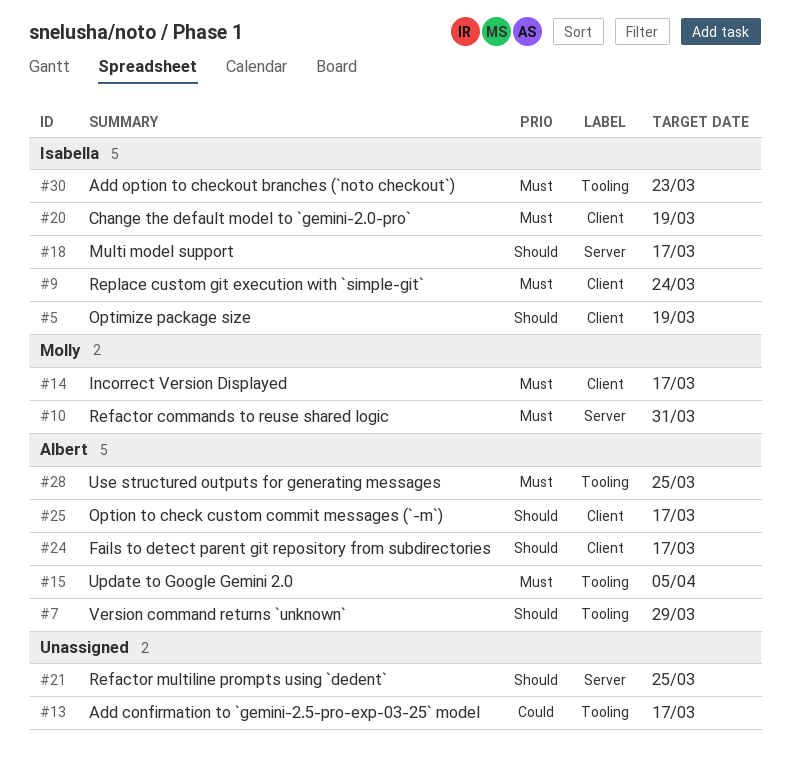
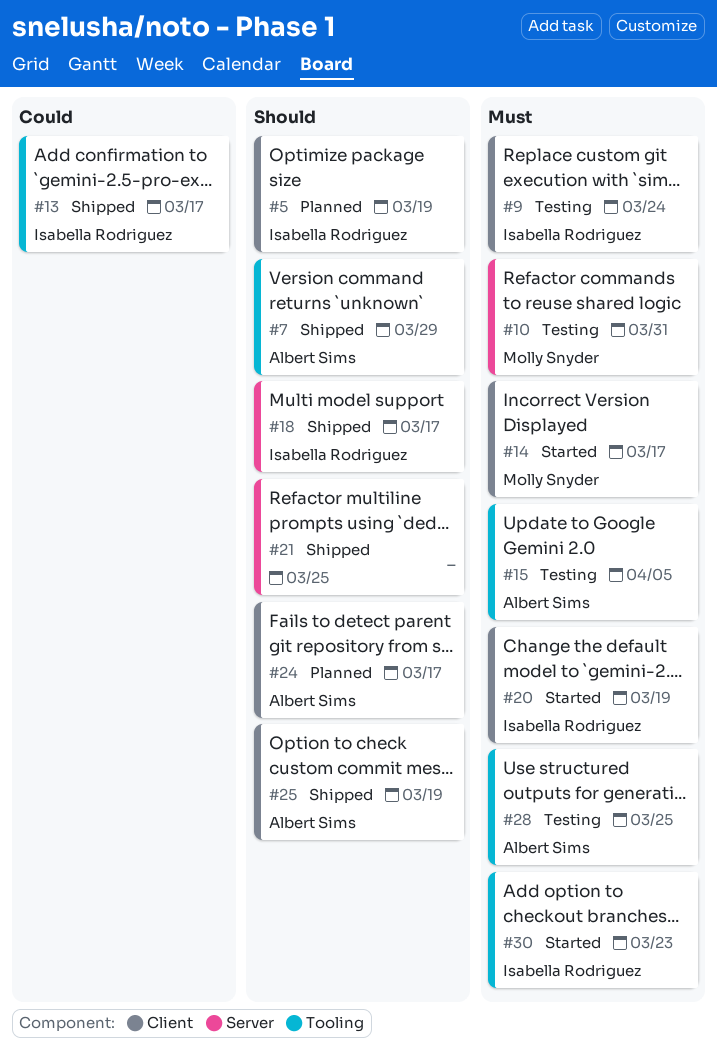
#13, owner: none -> Isabella Rodriguez
#25, due: Mar 17 -> Mar 19

